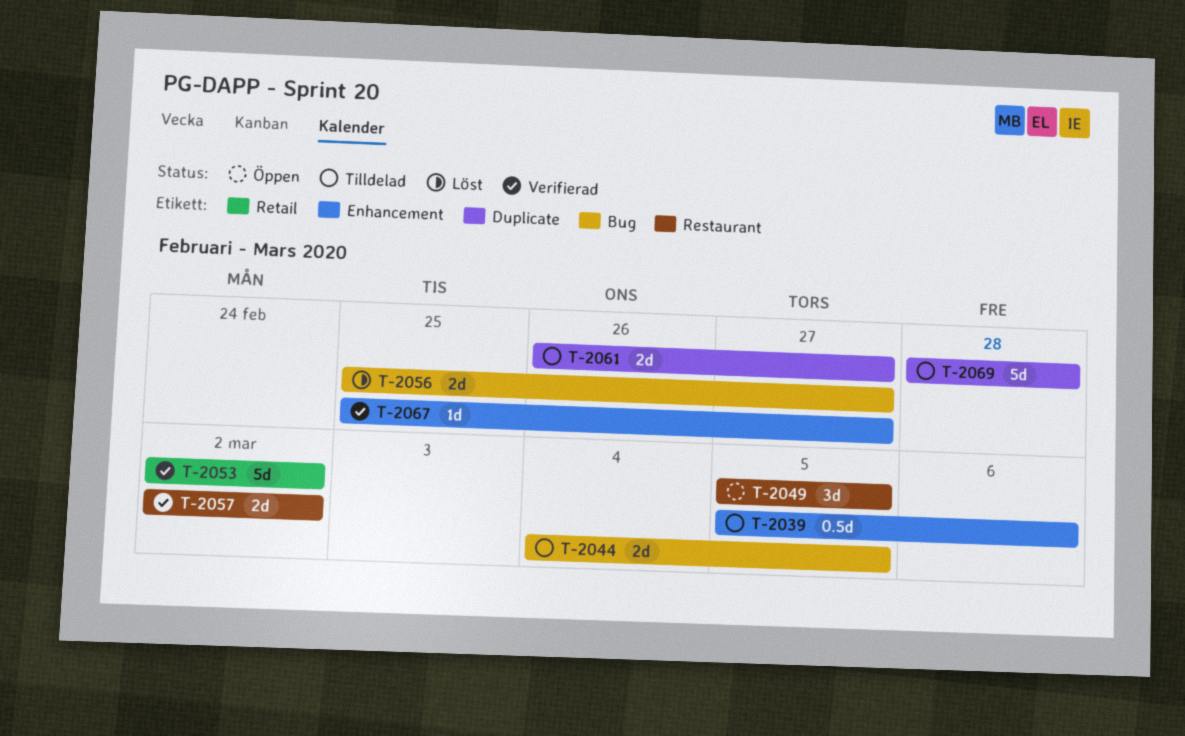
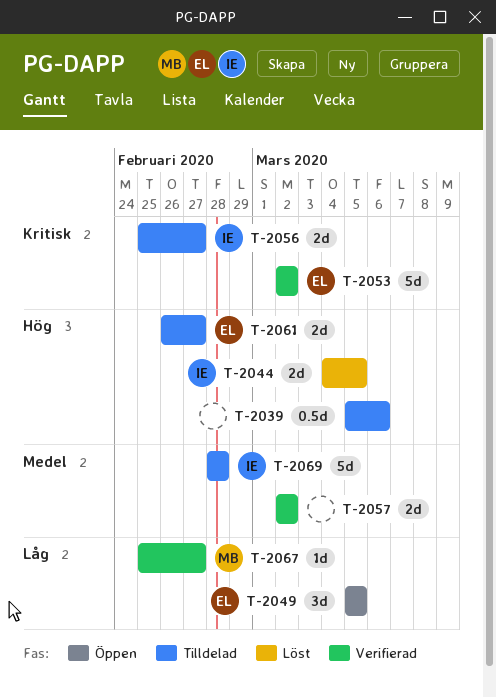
T-2044, status: Tilldelad -> Löst
T-2056, status: Löst -> Tilldelad

